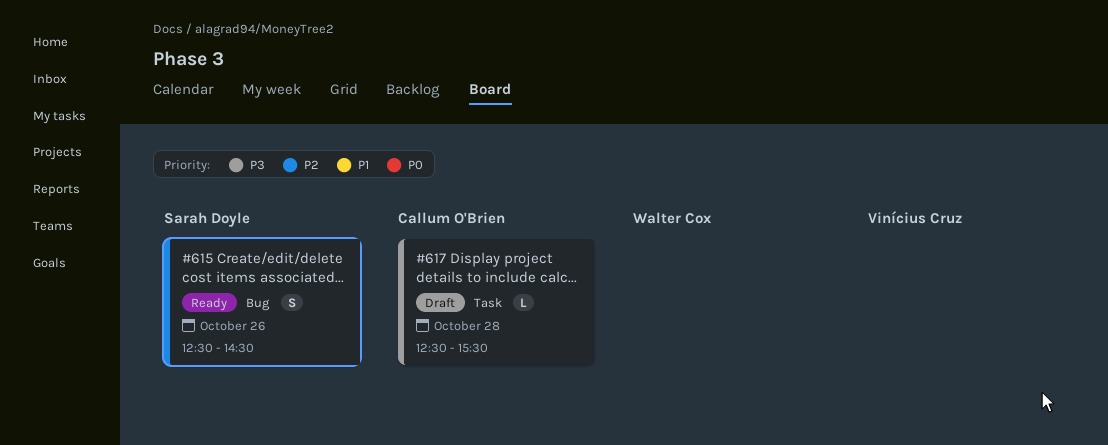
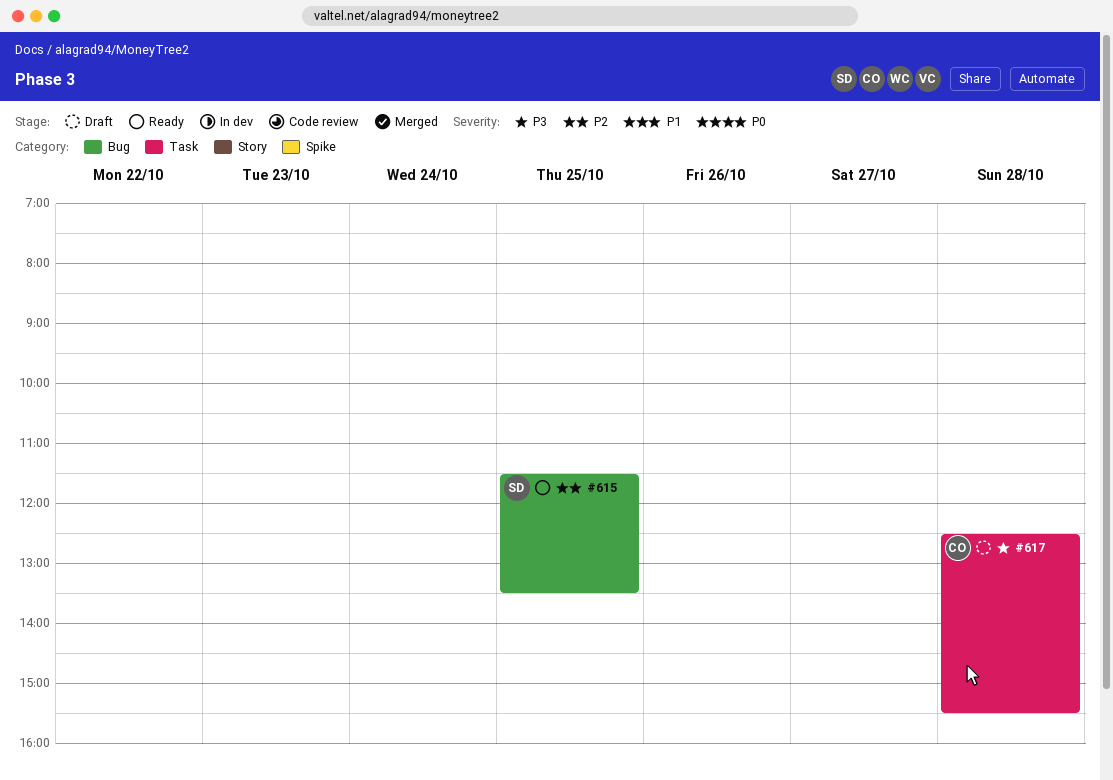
#615, day: Oct 26 -> Oct 25
#615, begins: 12:30 -> 11:30
#615, ends: 14:30 -> 13:30

